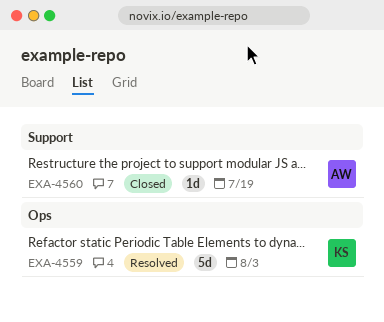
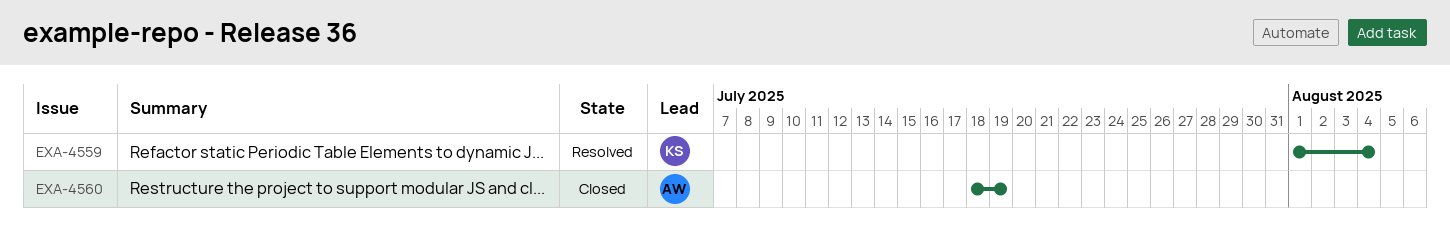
EXA-4559, due: Aug 3 -> Aug 4

